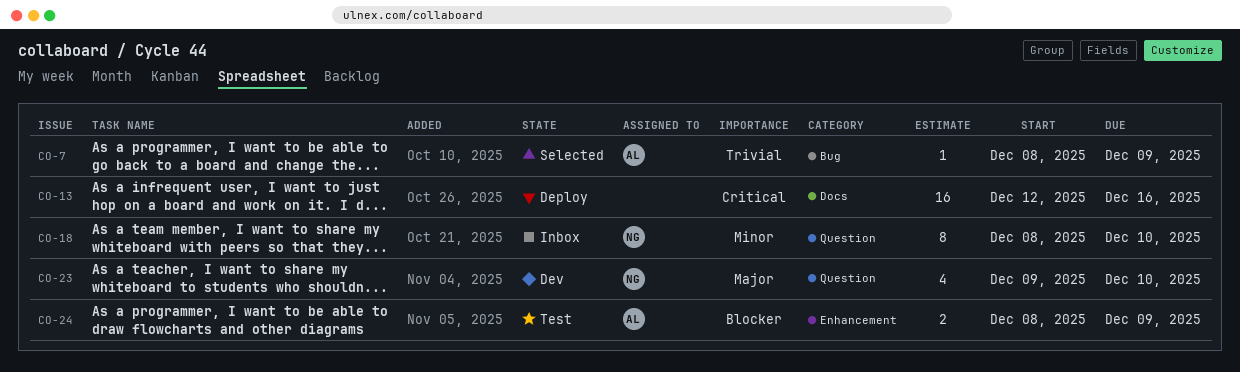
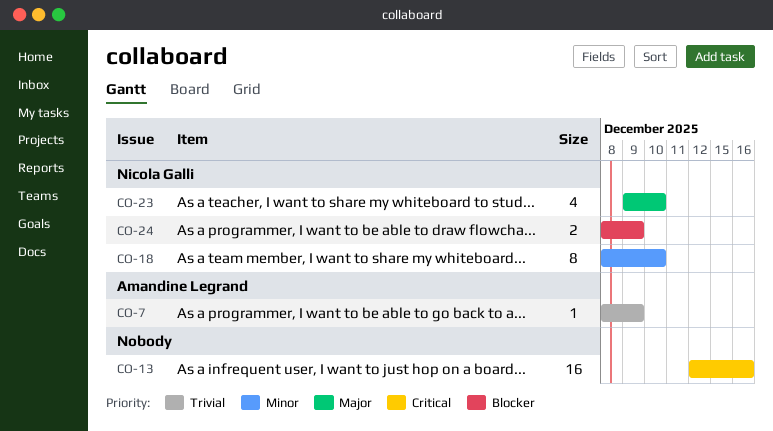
CO-24, owner: Amandine Legrand -> Nicola Galli

